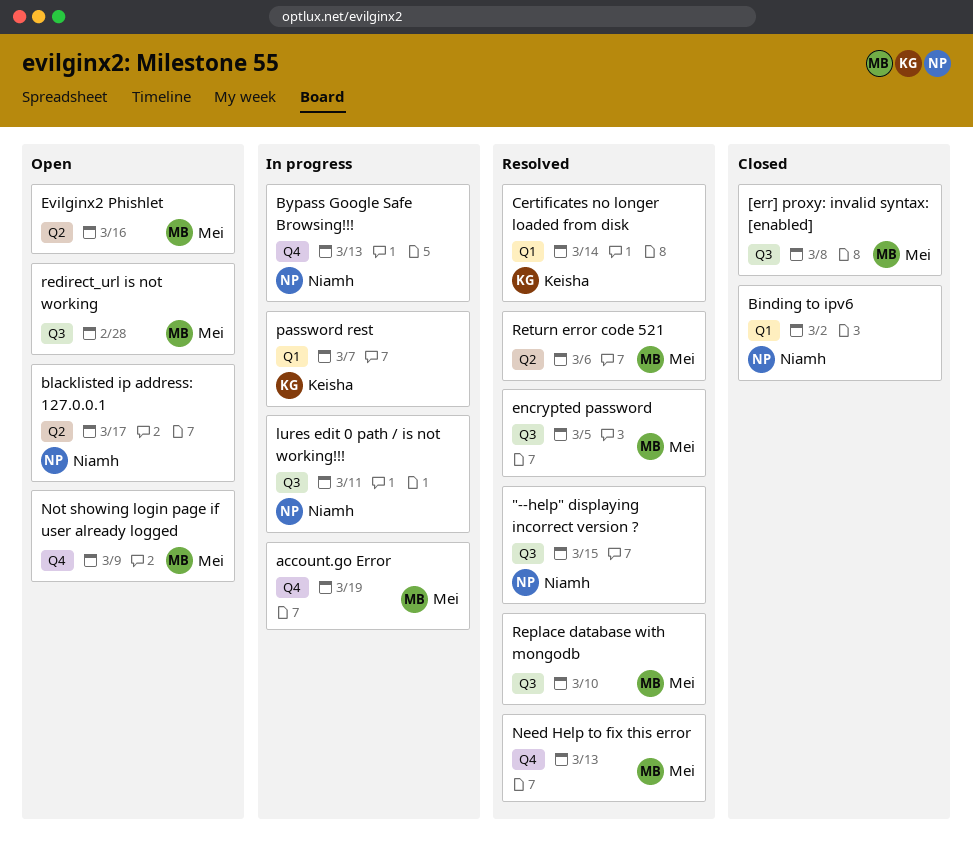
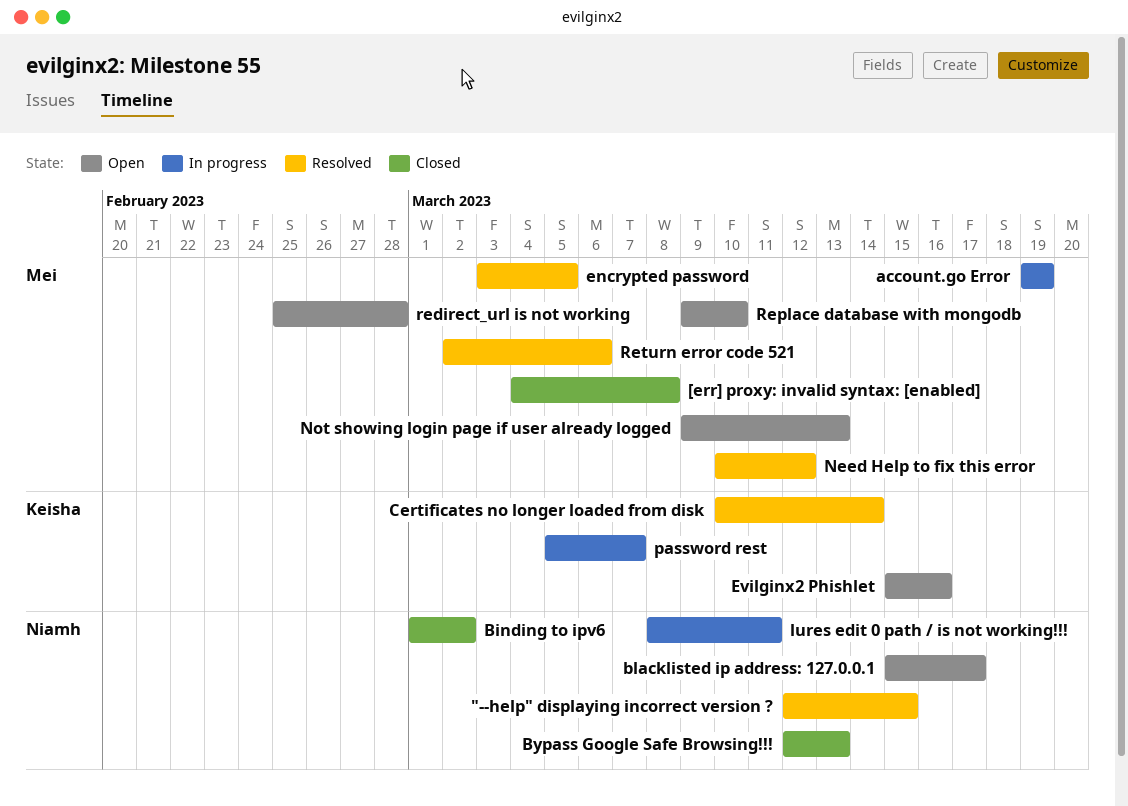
Bypass Google Safe Browsing!!!, status: In progress -> Closed
Evilginx2 Phishlet, owner: Mei -> Keisha
Need Help to fix this error, due: Mar 13 -> Mar 12
Not showing login page if user already logged, due: Mar 9 -> Mar 13
Replace database with mongodb, status: Resolved -> Open

